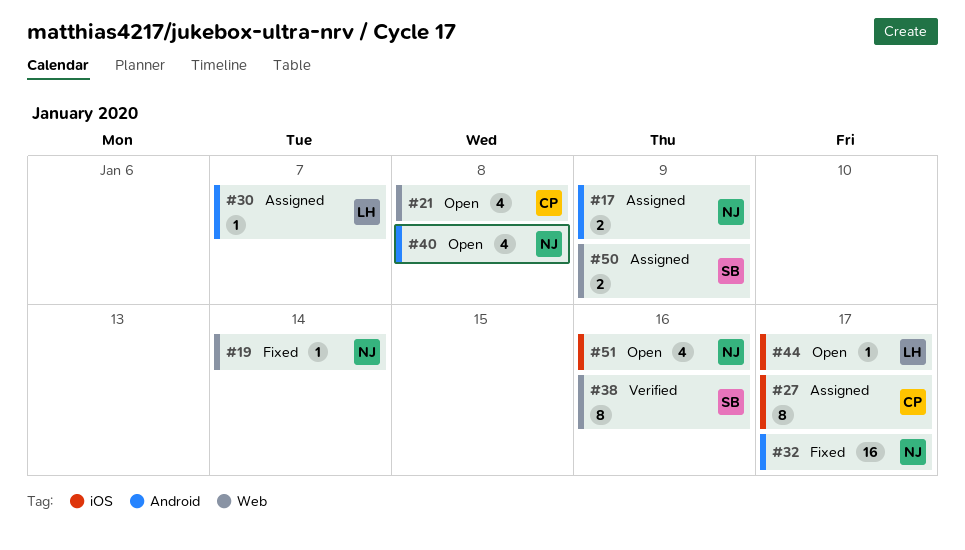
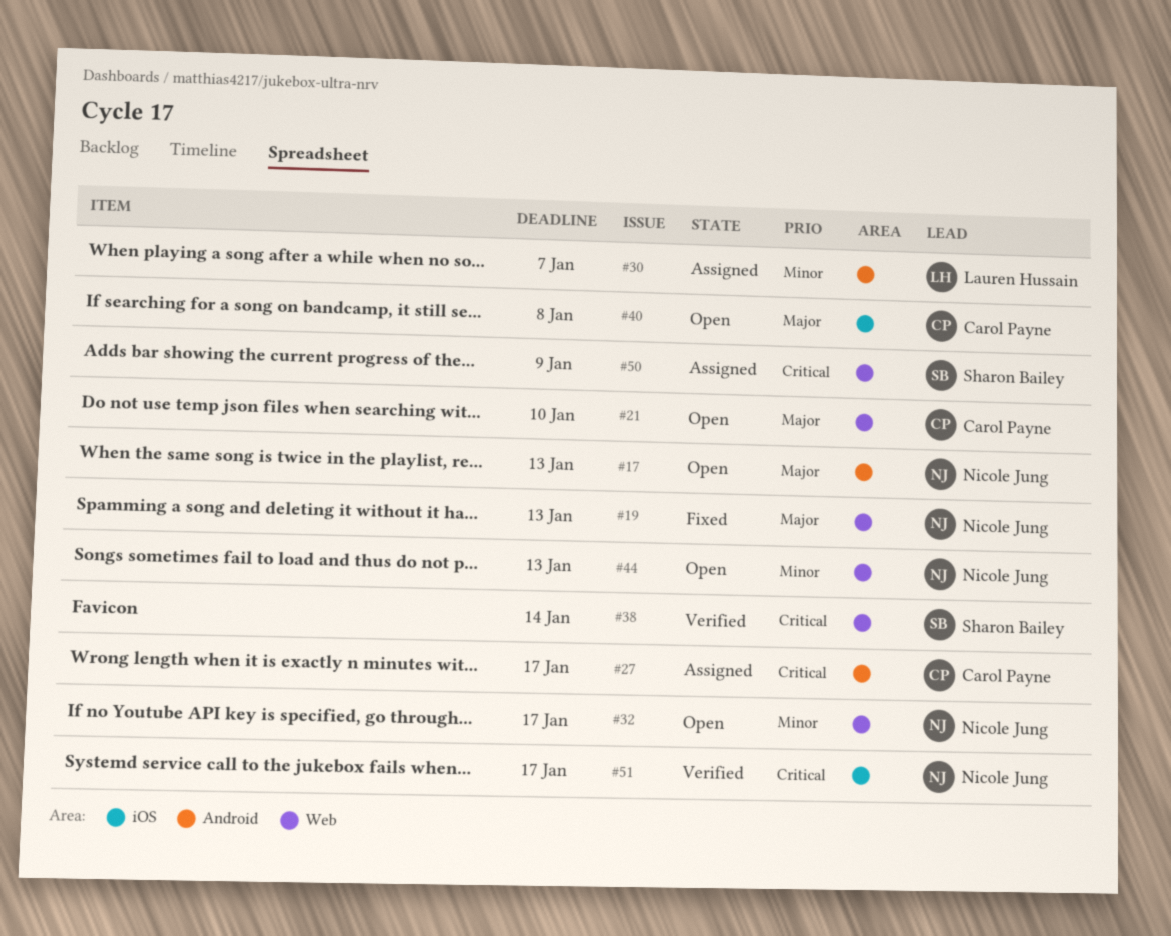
#17, status: Assigned -> Open
#17, due: Jan 9 -> Jan 13
#19, due: Jan 14 -> Jan 13
#21, due: Jan 8 -> Jan 10
#27, label: iOS -> Android
#32, status: Fixed -> Open
#32, label: Android -> Web
#38, due: Jan 16 -> Jan 14
#40, owner: Nicole Jung -> Carol Payne
#40, label: Android -> iOS
#44, owner: Lauren Hussain -> Nicole Jung
#44, label: iOS -> Web
#44, due: Jan 17 -> Jan 13
#51, status: Open -> Verified
#51, due: Jan 16 -> Jan 17

